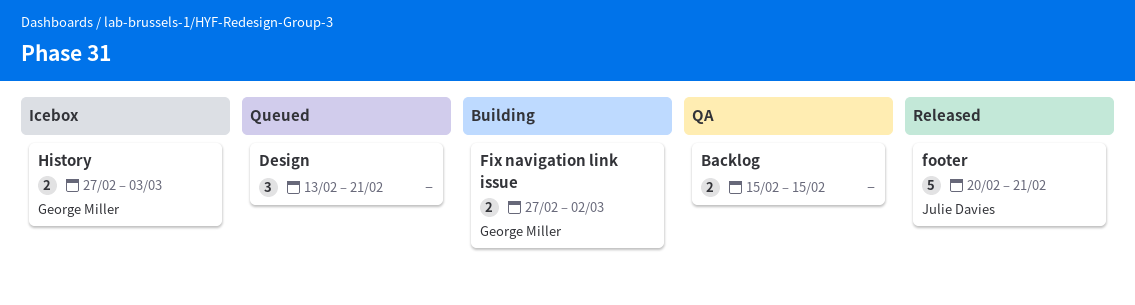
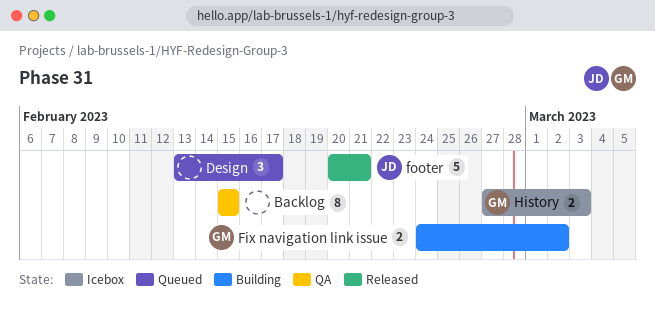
Backlog, estimate: 2 -> 8
Design, due: Feb 21 -> Feb 17
Fix navigation link issue, start: Feb 27 -> Feb 24

